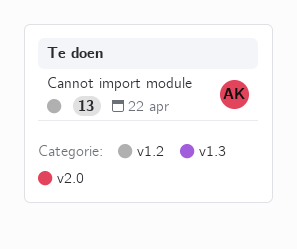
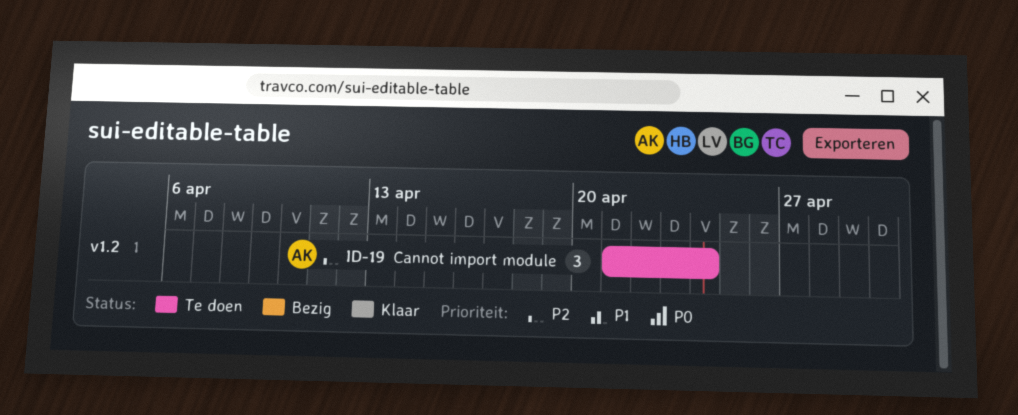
Cannot import module, estimate: 13 -> 3
Cannot import module, due: Apr 22 -> Apr 24

